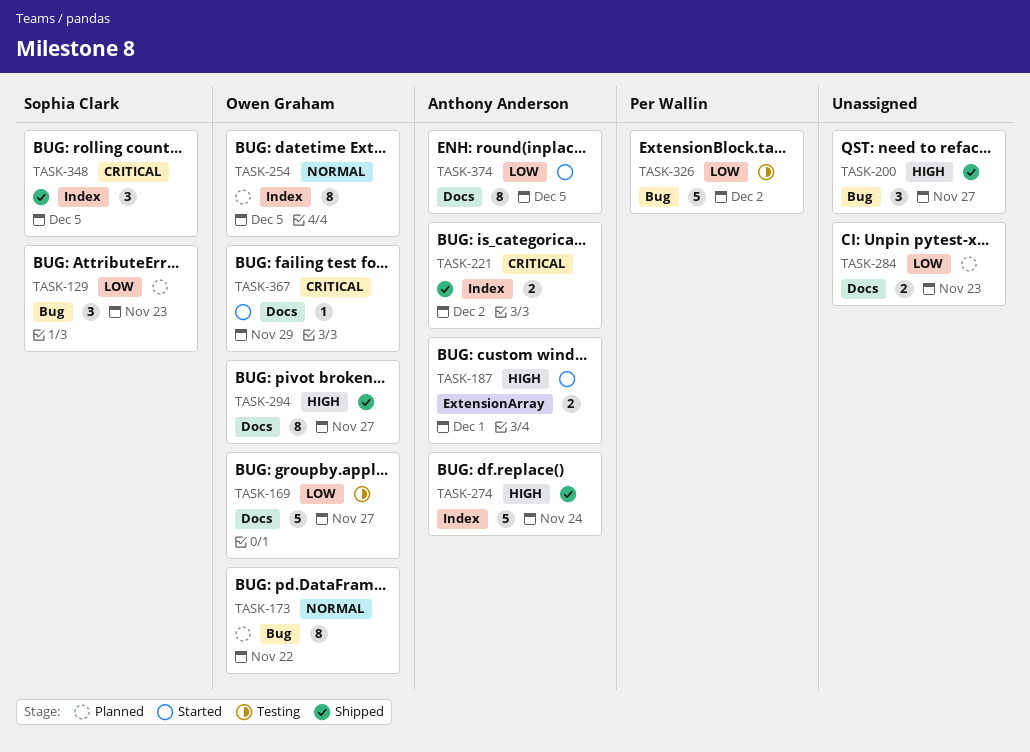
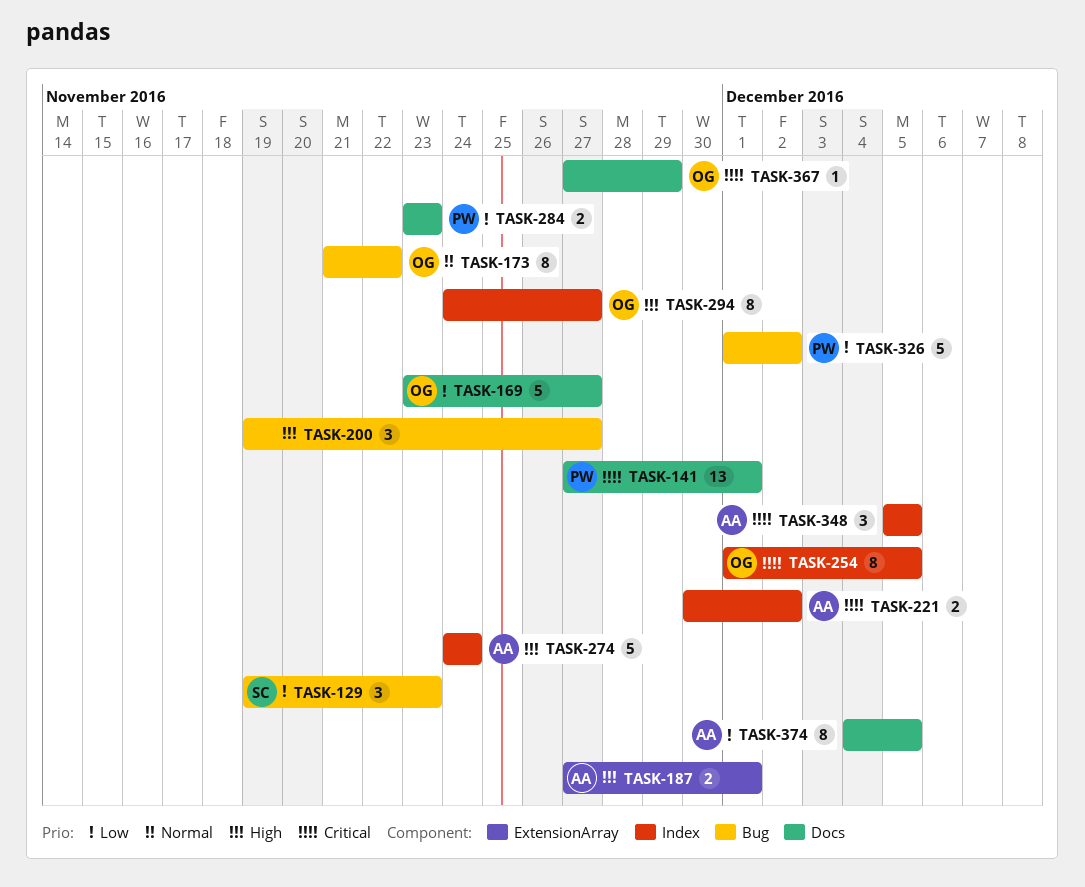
TASK-141: none -> present
TASK-254, priority: Normal -> Critical
TASK-284, owner: none -> Per Wallin
TASK-294, label: Docs -> Index
TASK-348, owner: Sophia Clark -> Anthony Anderson

